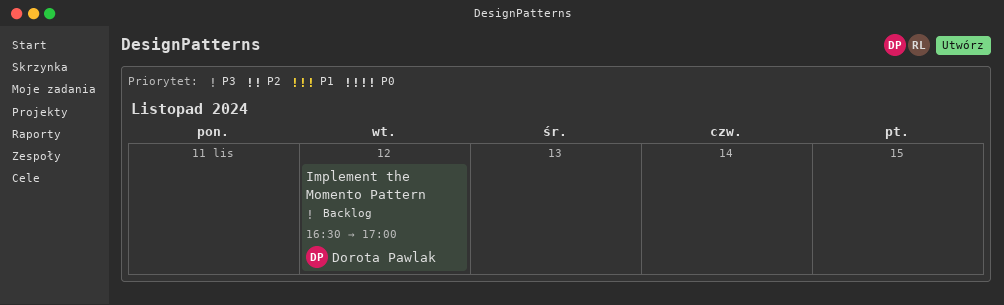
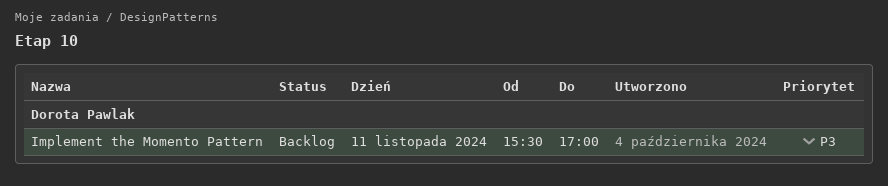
Implement the Momento Pattern, day: Nov 12 -> Nov 11
Implement the Momento Pattern, begins: 16:30 -> 15:30

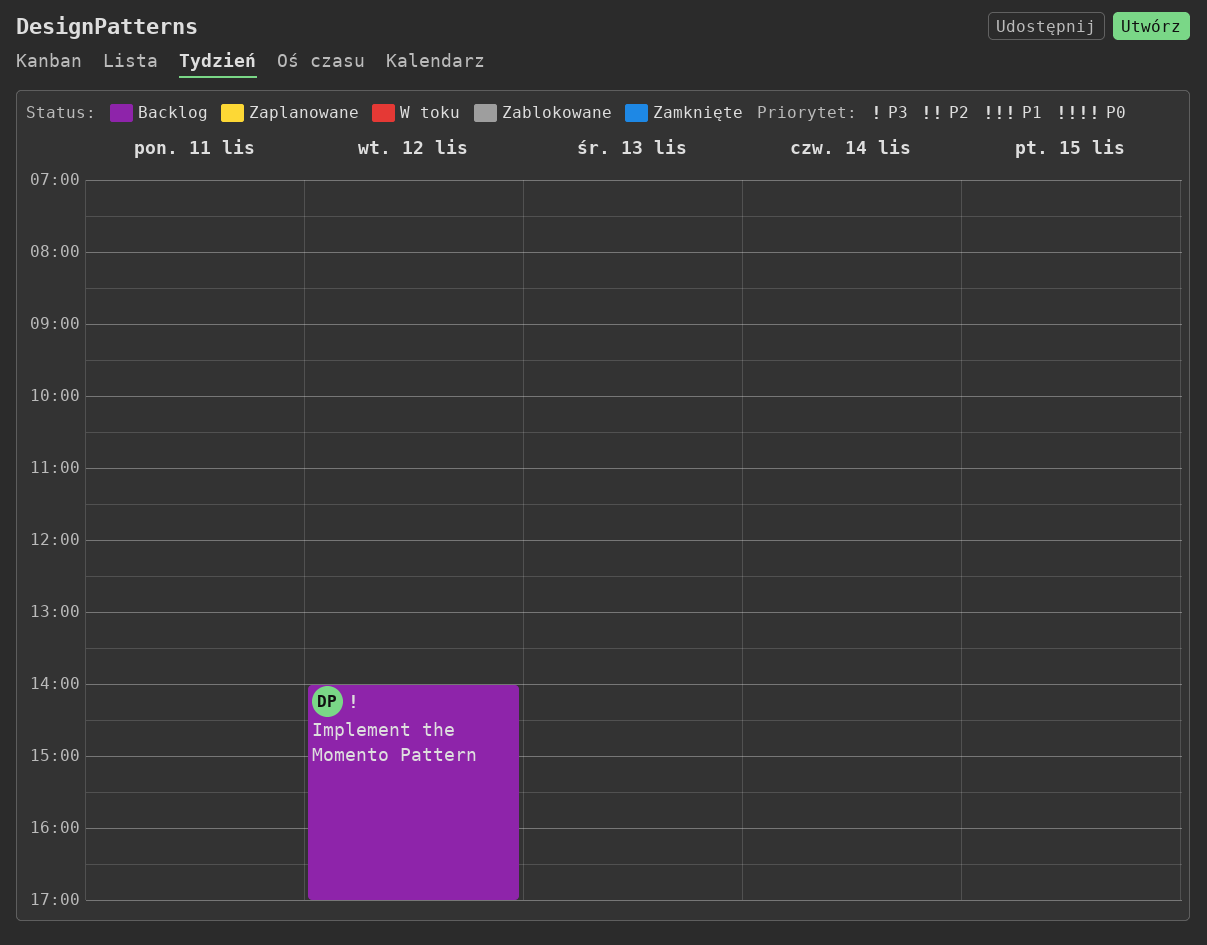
Implement the Momento Pattern, day: Nov 11 -> Nov 12
Implement the Momento Pattern, begins: 15:30 -> 14:00

